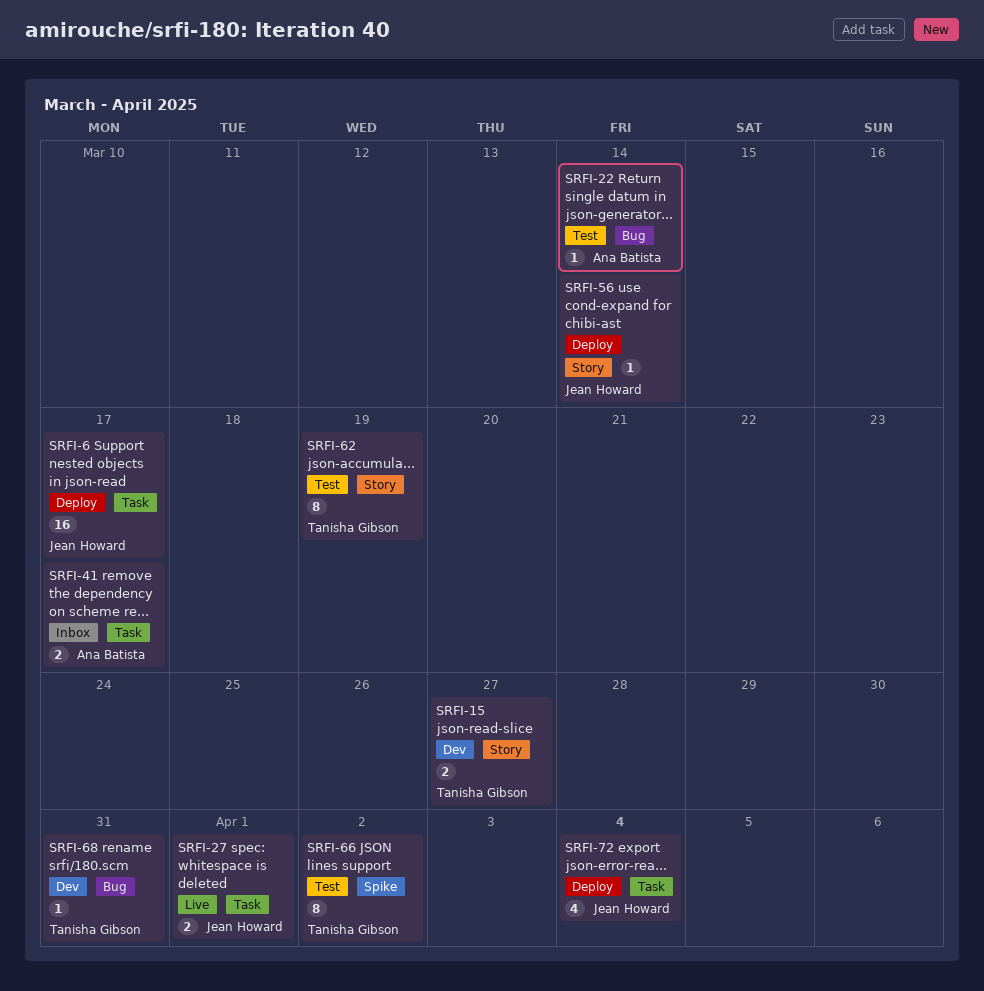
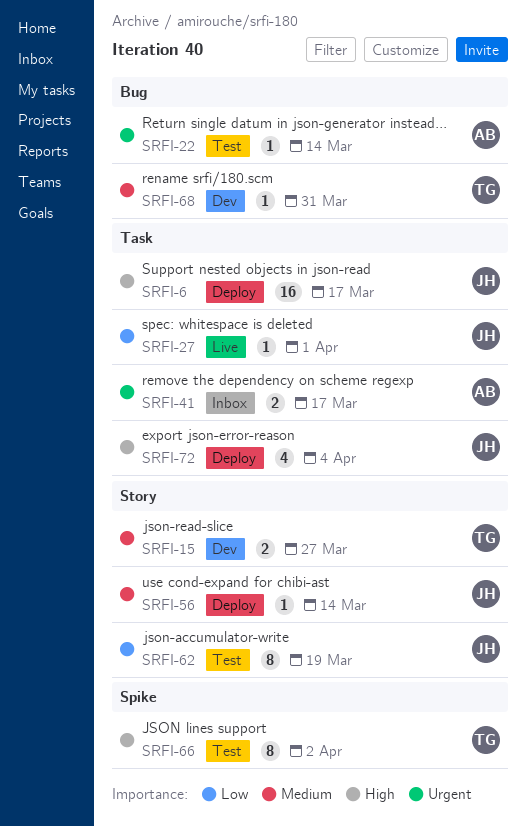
SRFI-27, estimate: 2 -> 1
SRFI-62, owner: Tanisha Gibson -> Jean Howard

